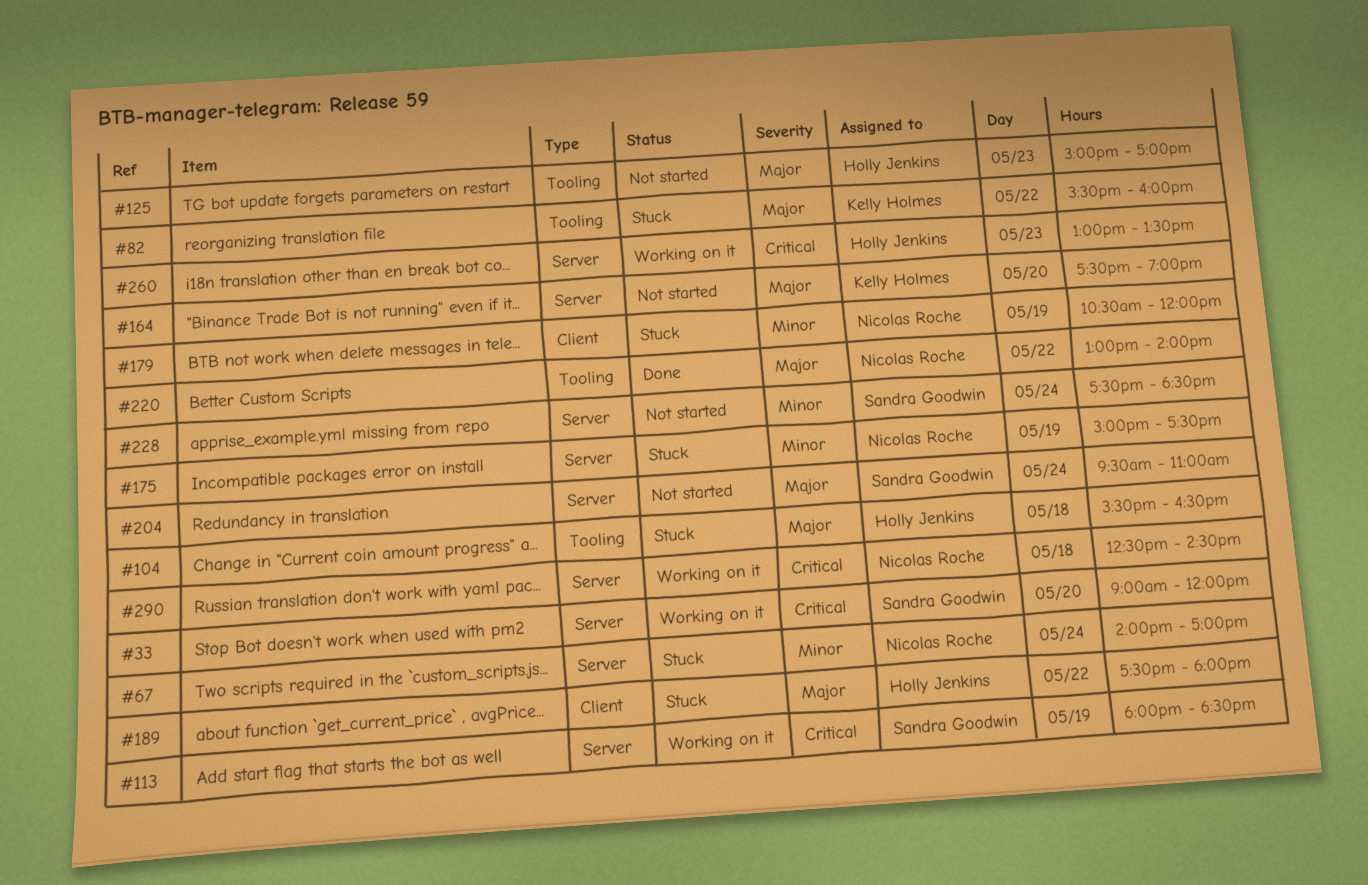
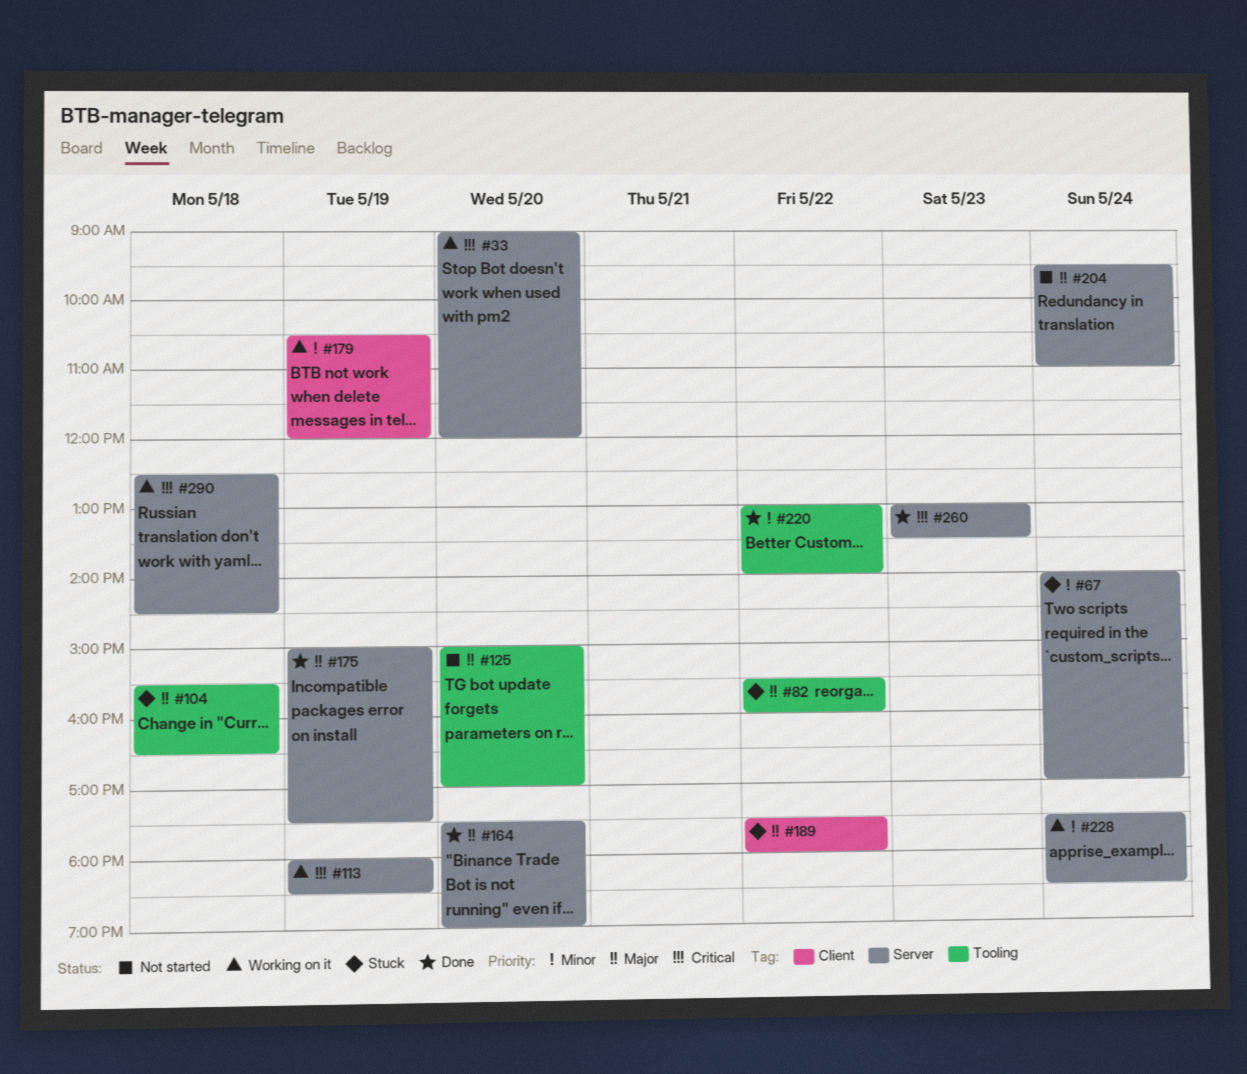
#125, day: May 23 -> May 20
#164, status: Not started -> Done
#175, status: Stuck -> Done
#175, priority: Minor -> Major
#179, status: Stuck -> Working on it
#220, priority: Major -> Minor
#228, status: Not started -> Working on it
#260, status: Working on it -> Done

